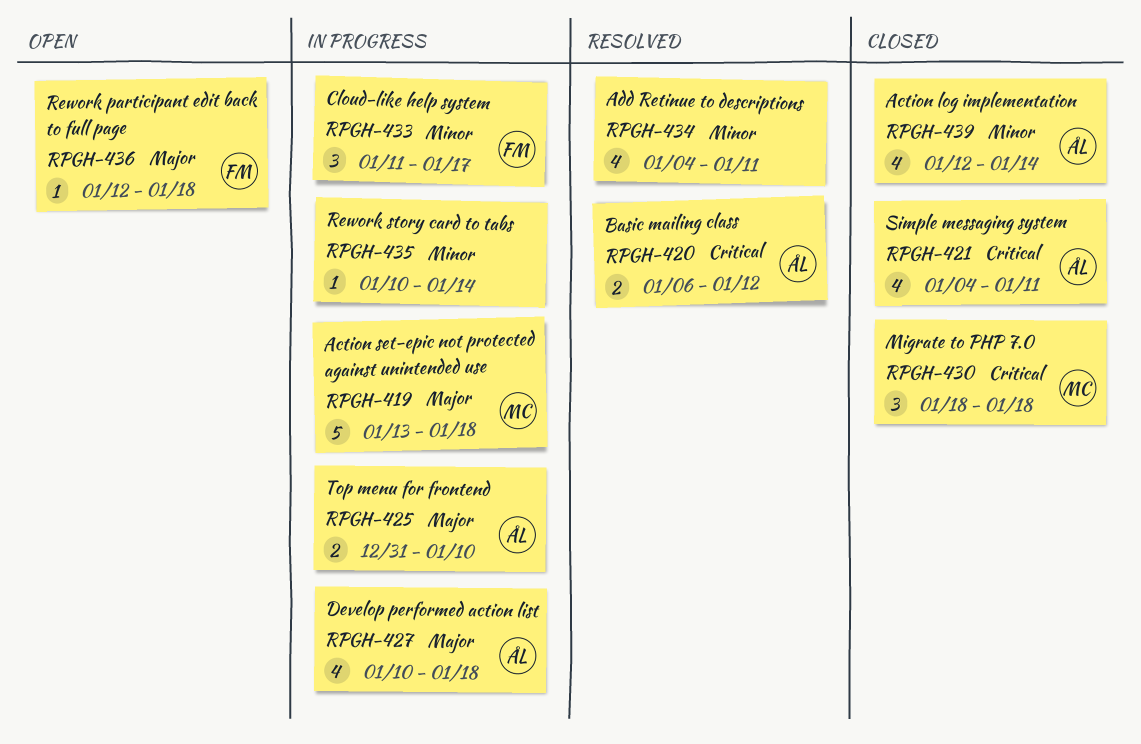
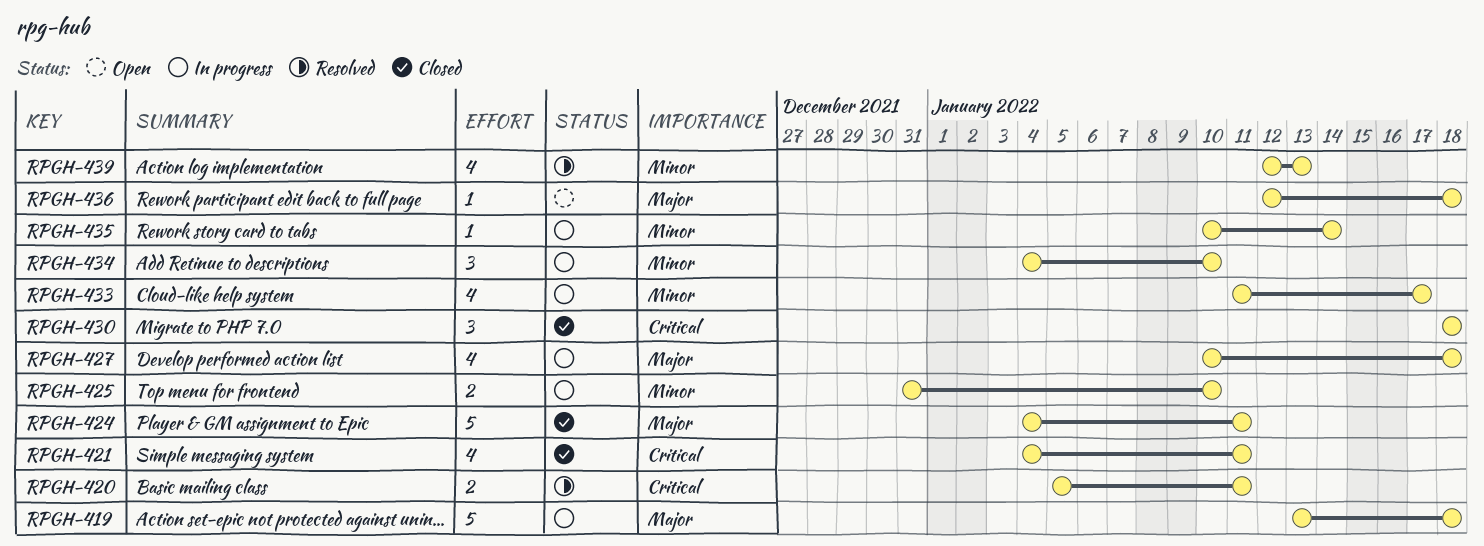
RPGH-420, start: Jan 6 -> Jan 5
RPGH-420, due: Jan 12 -> Jan 11
RPGH-424: none -> present
RPGH-425, priority: Major -> Minor
RPGH-433, estimate: 3 -> 4
RPGH-434, status: Resolved -> In progress
RPGH-434, estimate: 4 -> 3
RPGH-434, due: Jan 11 -> Jan 10
RPGH-439, status: Closed -> Resolved
RPGH-439, due: Jan 14 -> Jan 13

